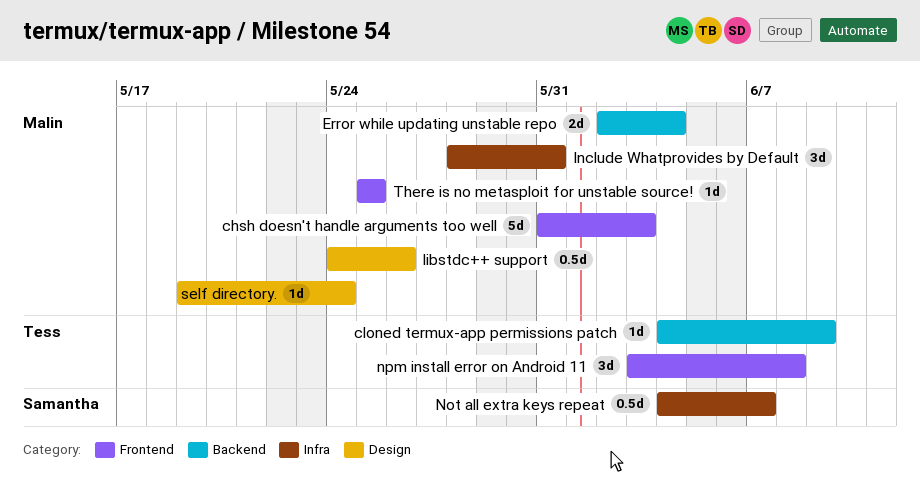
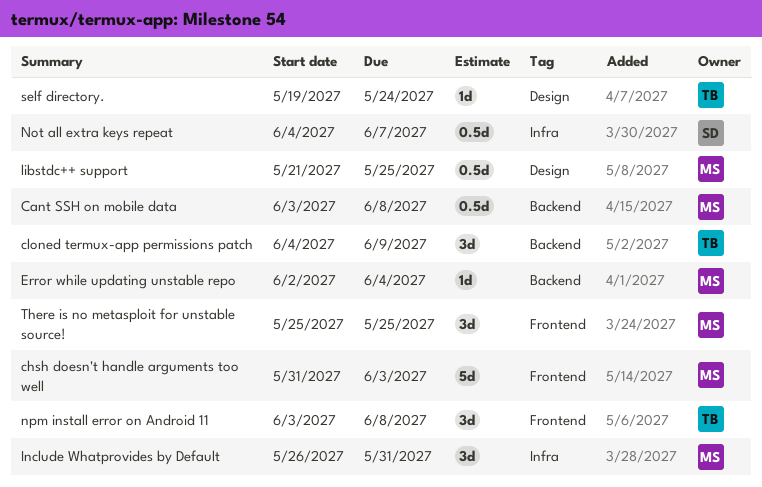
Cant SSH on mobile data: none -> present
cloned termux-app permissions patch, estimate: 1d -> 3d
Error while updating unstable repo, estimate: 2d -> 1d
Include Whatprovides by Default, start: May 28 -> May 26
libstdc++ support, start: May 24 -> May 21
libstdc++ support, due: May 26 -> May 25
self directory., owner: Malin -> Tess
There is no metasploit for unstable source!, estimate: 1d -> 3d

